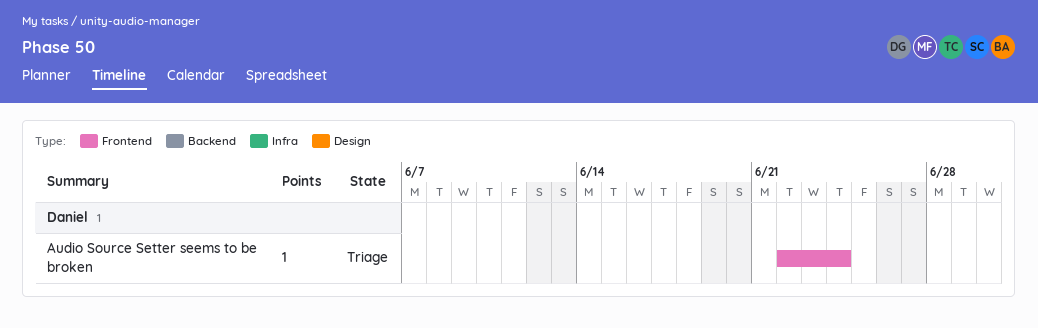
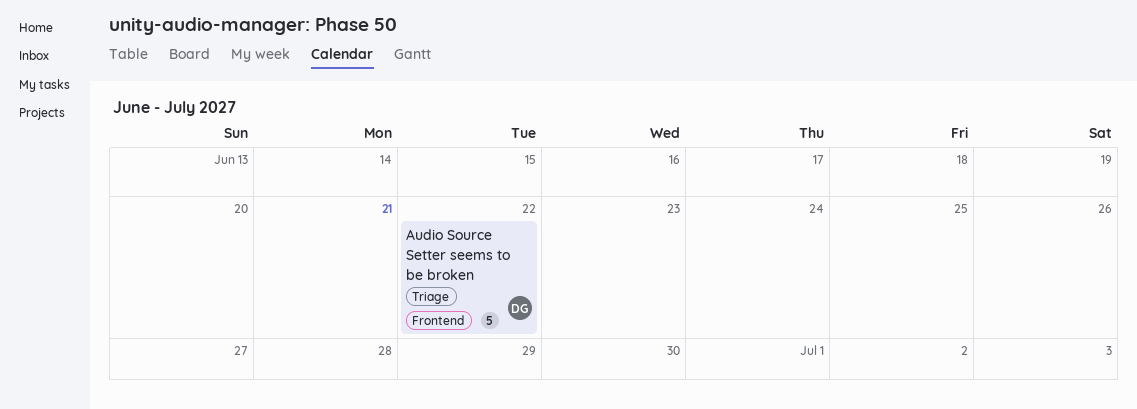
Audio Source Setter seems to be broken, estimate: 1 -> 5
Audio Source Setter seems to be broken, due: Jun 24 -> Jun 22

